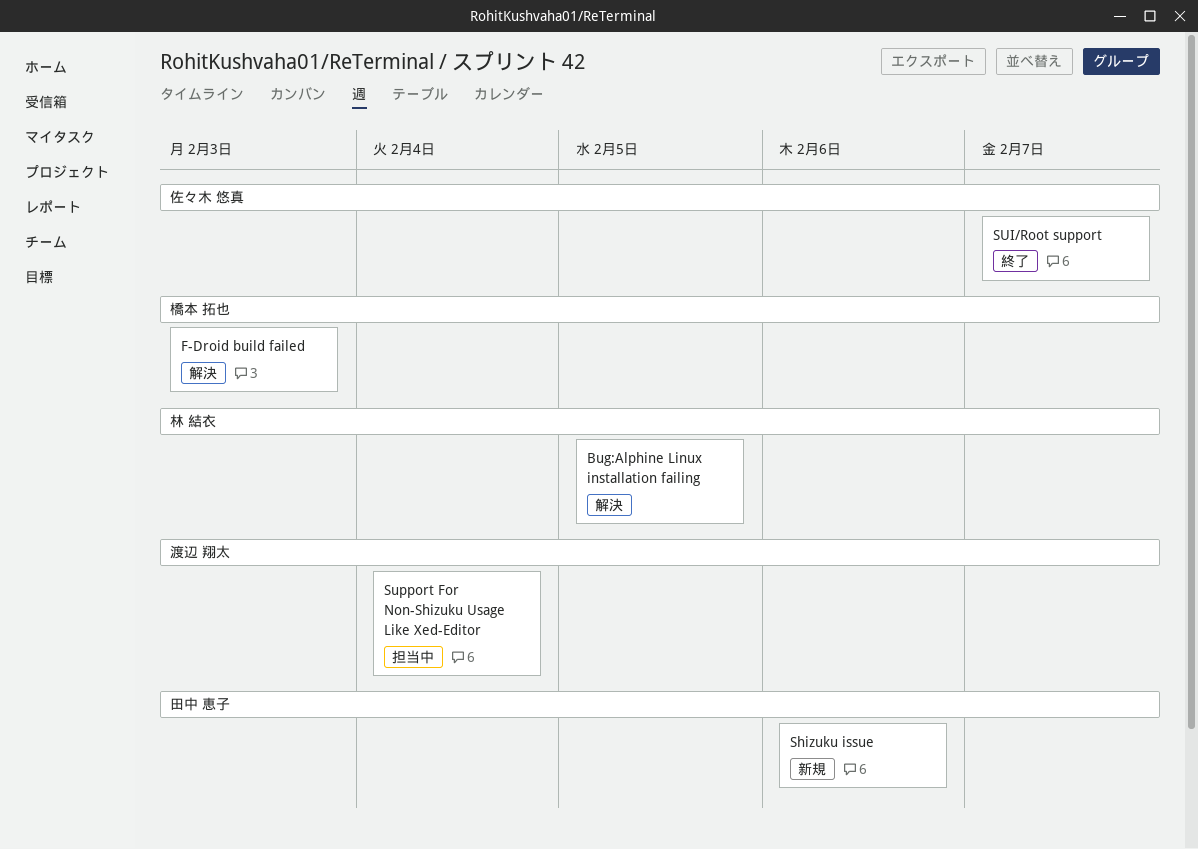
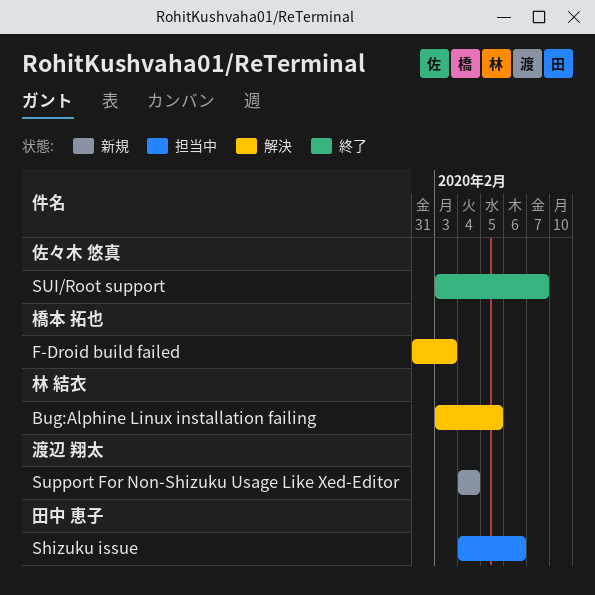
Shizuku issue, status: 新規 -> 担当中
Support For Non-Shizuku Usage Like Xed-Editor, status: 担当中 -> 新規

